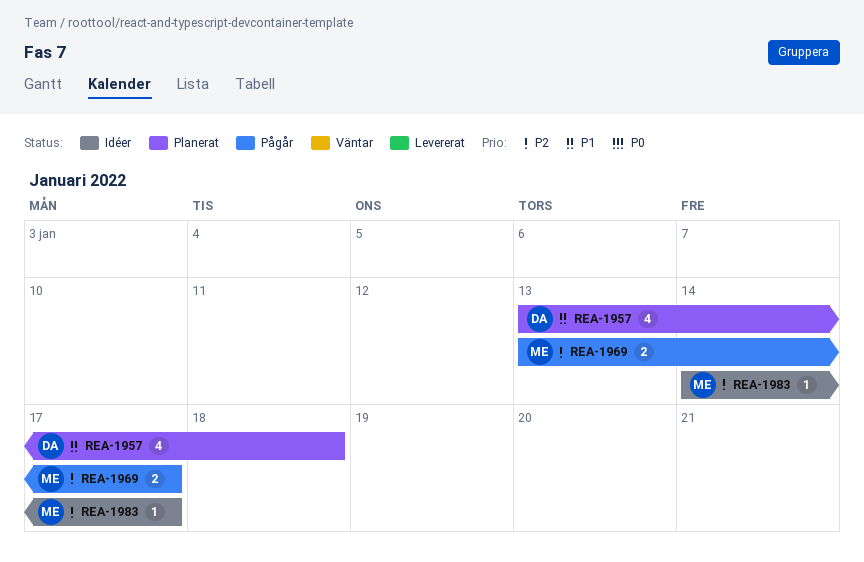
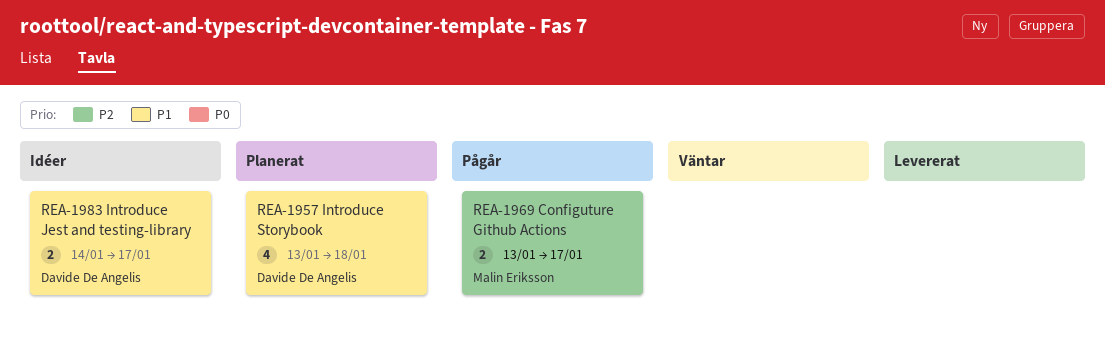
REA-1983, owner: Malin Eriksson -> Davide De Angelis
REA-1983, priority: P2 -> P1
REA-1983, estimate: 1 -> 2

